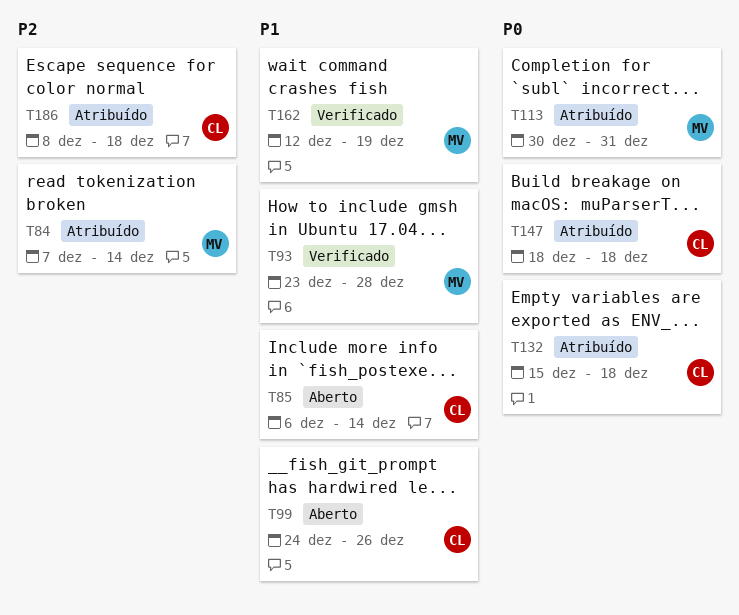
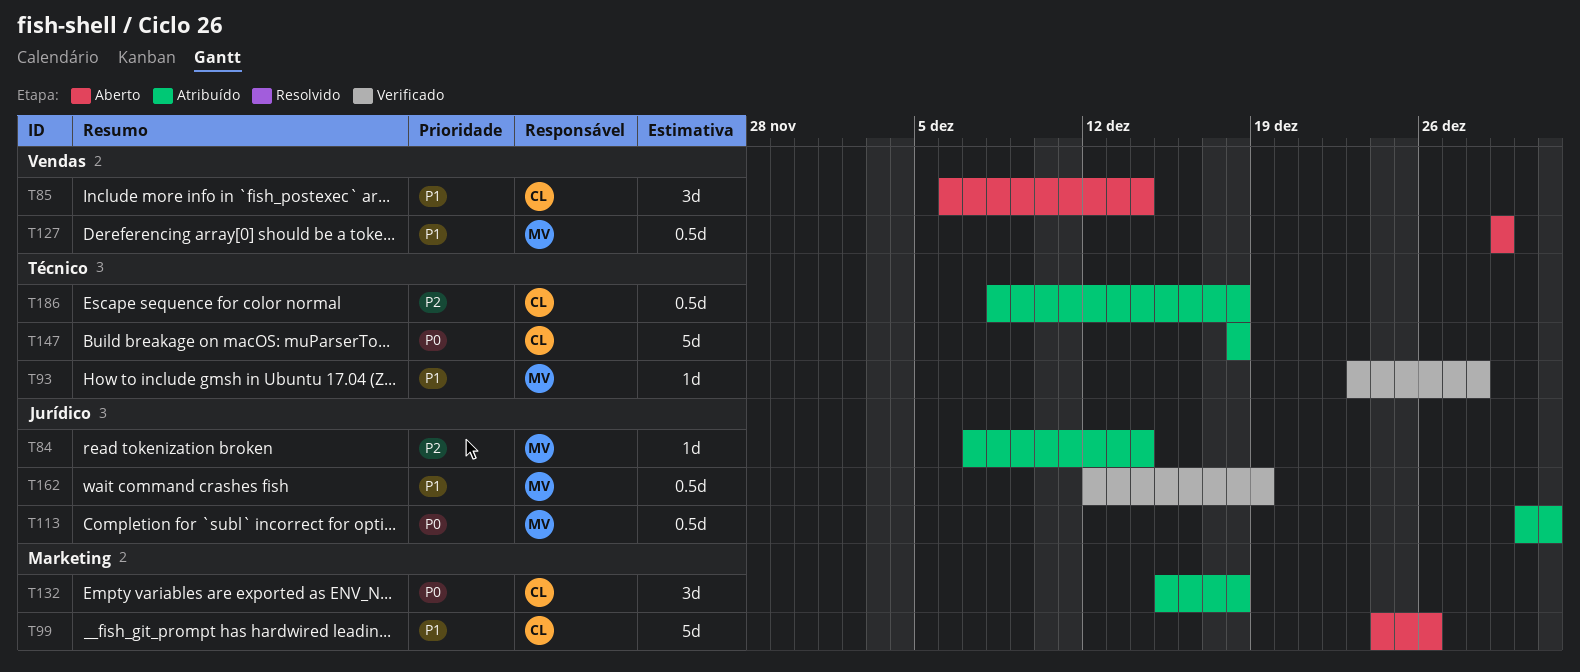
T127: none -> present

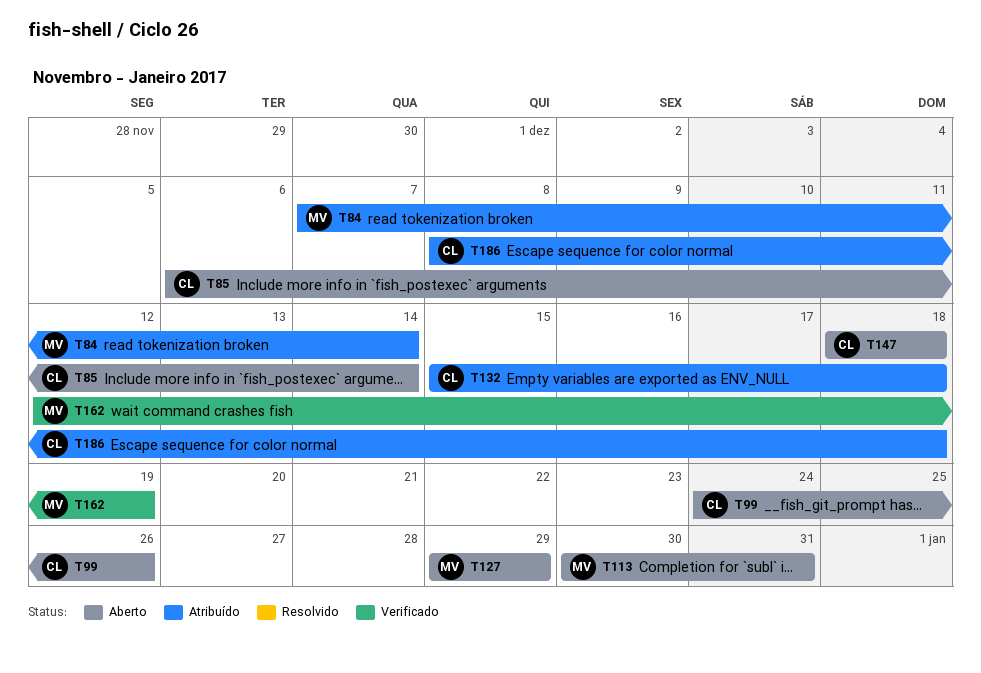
T93: present -> none
T113, status: Atribuído -> Aberto
T147, status: Atribuído -> Aberto

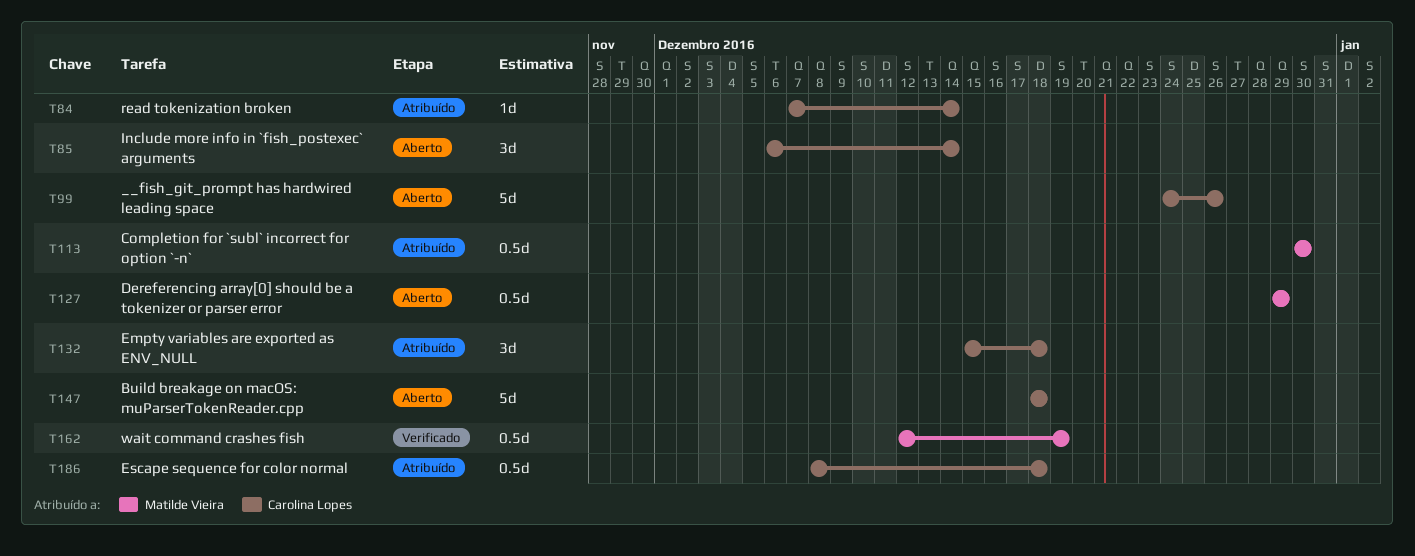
T84, owner: Matilde Vieira -> Carolina Lopes
T113, status: Aberto -> Atribuído
T113, due: Dec 31 -> Dec 30

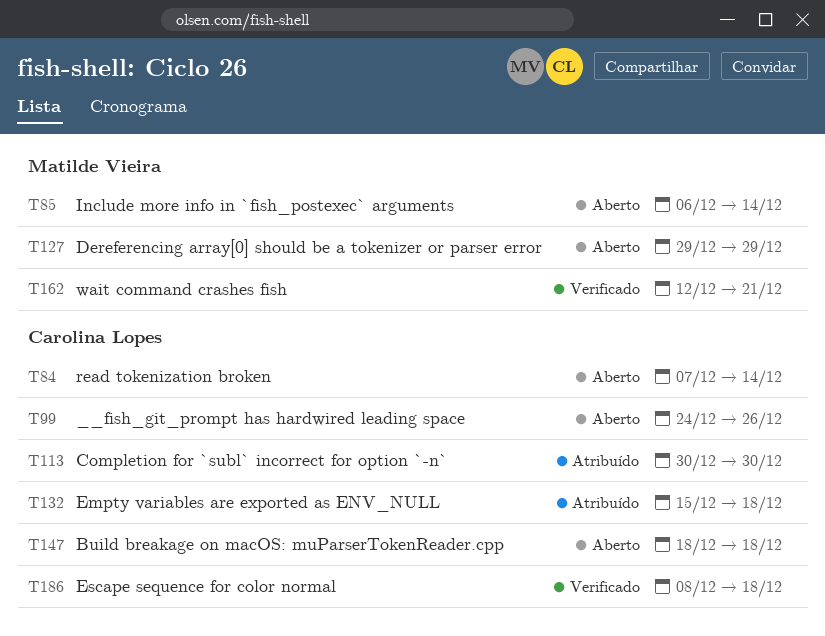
T84, status: Atribuído -> Aberto
T85, owner: Carolina Lopes -> Matilde Vieira
T113, owner: Matilde Vieira -> Carolina Lopes
T162, due: Dec 19 -> Dec 21
T186, status: Atribuído -> Verificado

